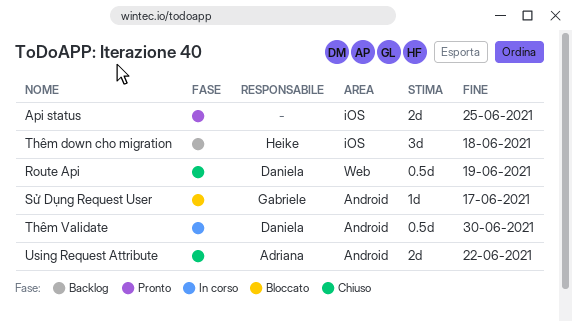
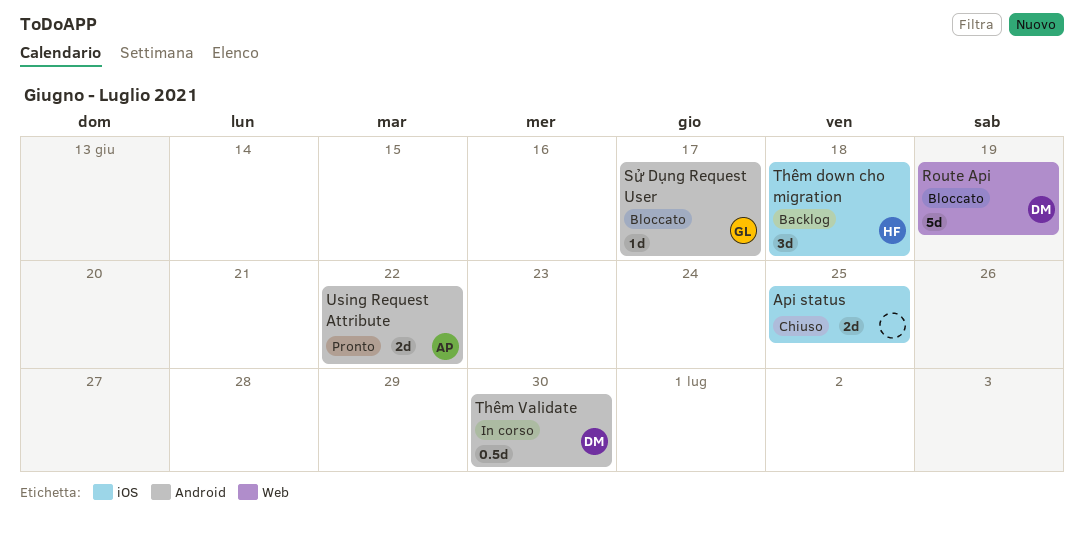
Api status, status: Pronto -> Chiuso
Route Api, status: Chiuso -> Bloccato
Route Api, estimate: 0.5d -> 5d
Using Request Attribute, status: Chiuso -> Pronto

